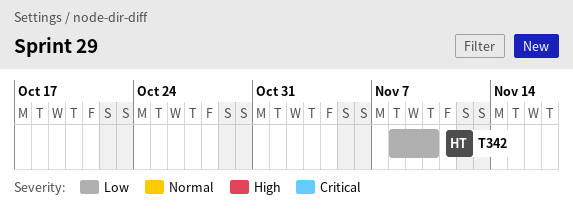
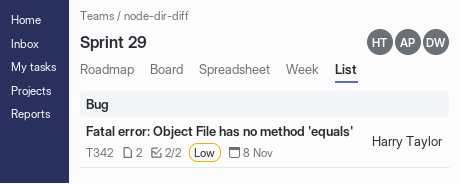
T342, due: Nov 10 -> Nov 8

